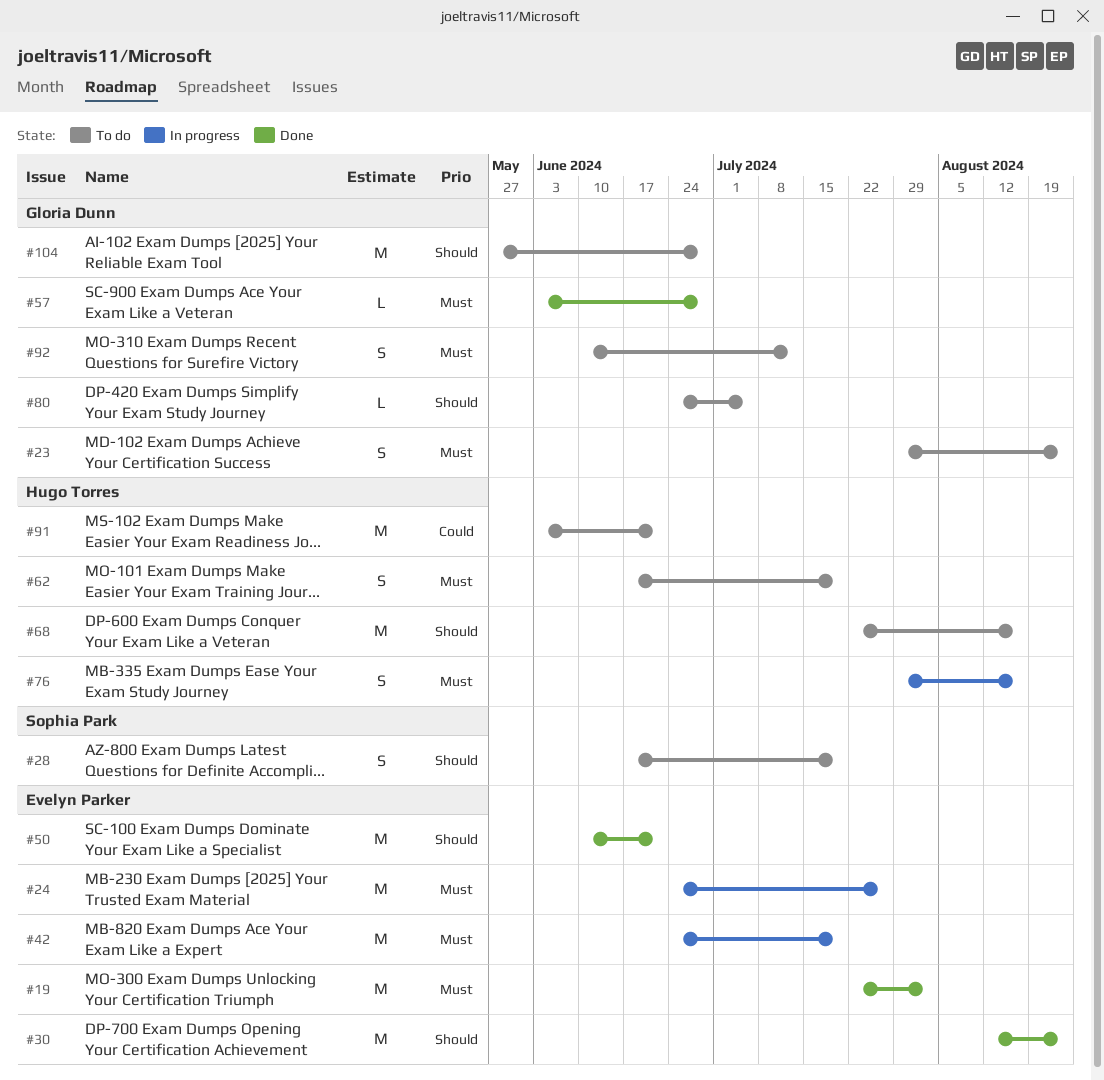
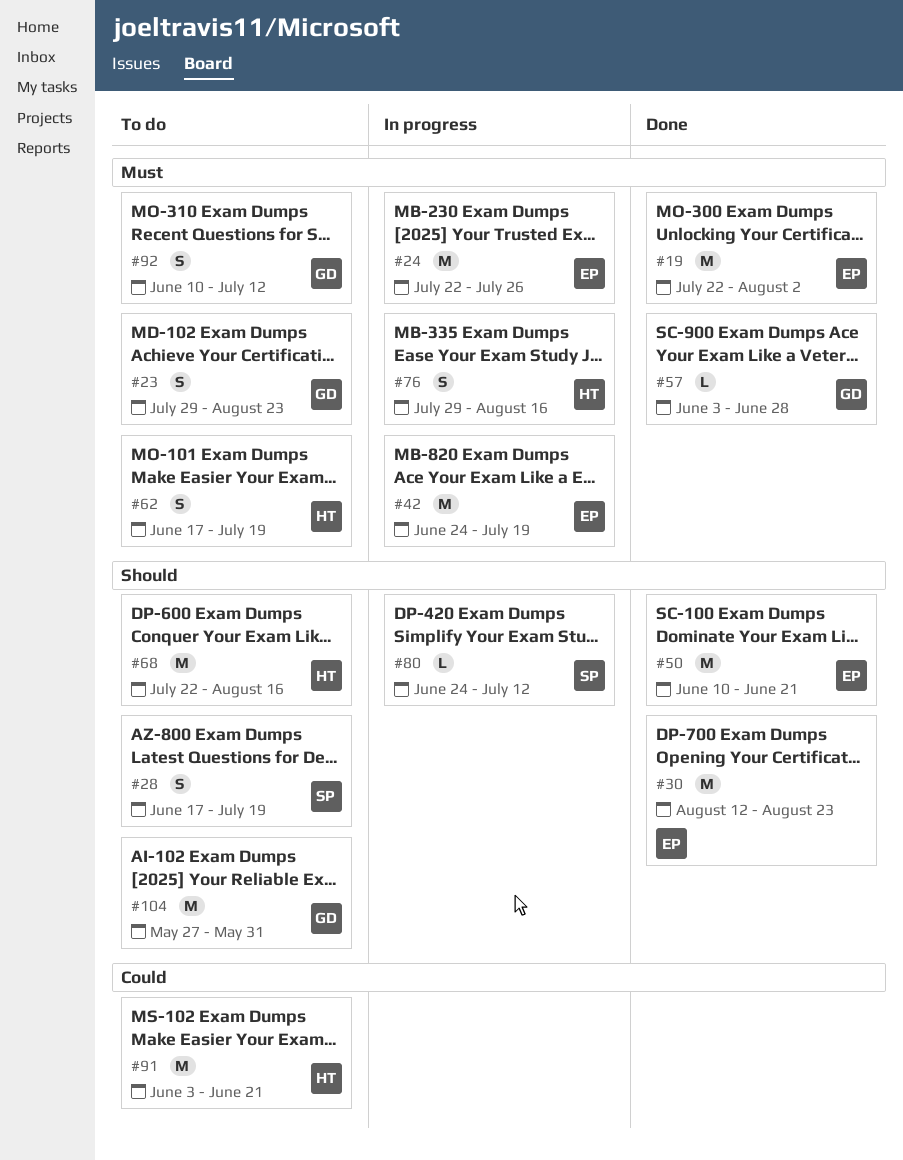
#24, start: Jun 24 -> Jul 22
#80, status: To do -> In progress
#80, owner: Gloria Dunn -> Sophia Park
#80, due: Jul 5 -> Jul 12
#104, due: Jun 28 -> May 31

